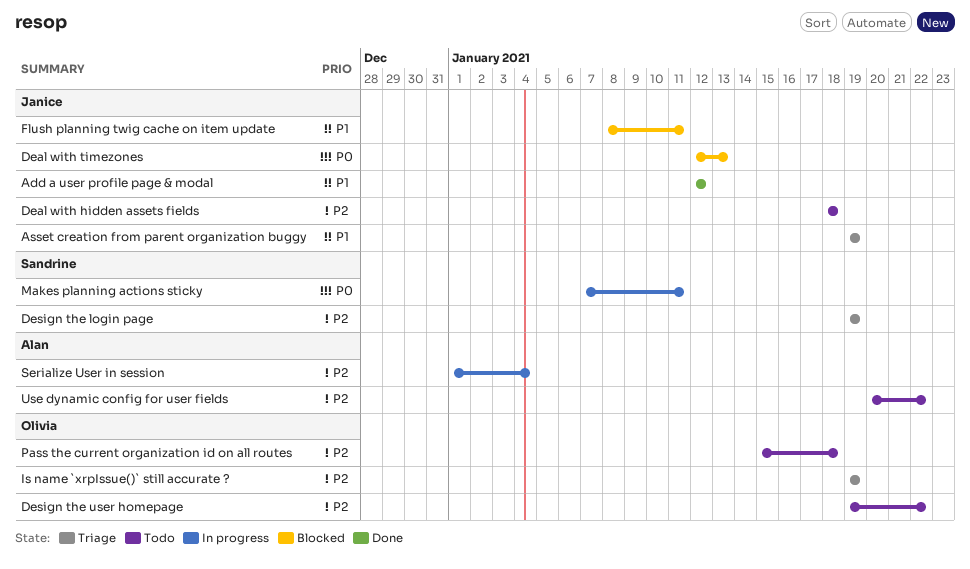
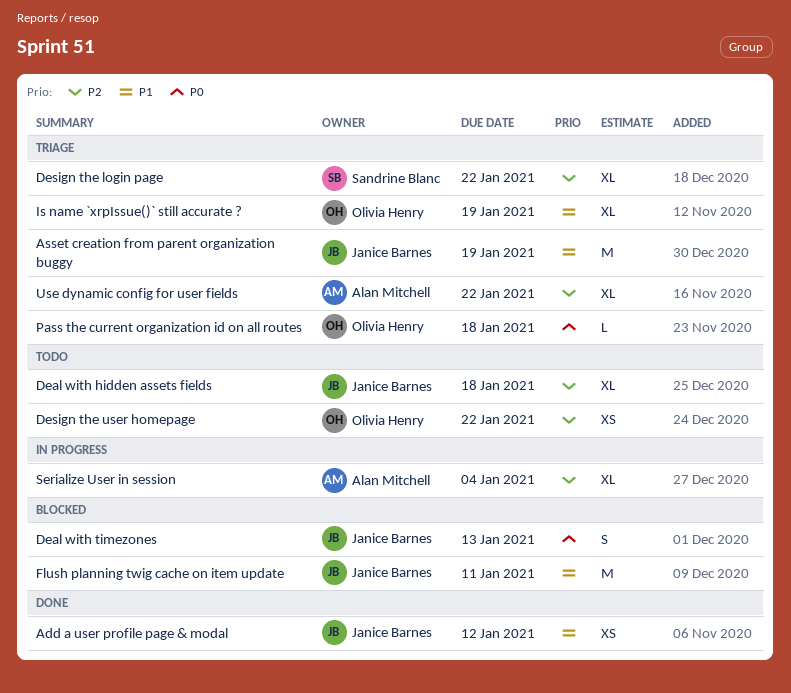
Design the login page, due: Jan 19 -> Jan 22
Is name `xrpIssue()` still accurate ?, priority: P2 -> P1
Makes planning actions sticky: present -> none
Pass the current organization id on all routes, status: Todo -> Triage
Pass the current organization id on all routes, priority: P2 -> P0
Use dynamic config for user fields, status: Todo -> Triage

